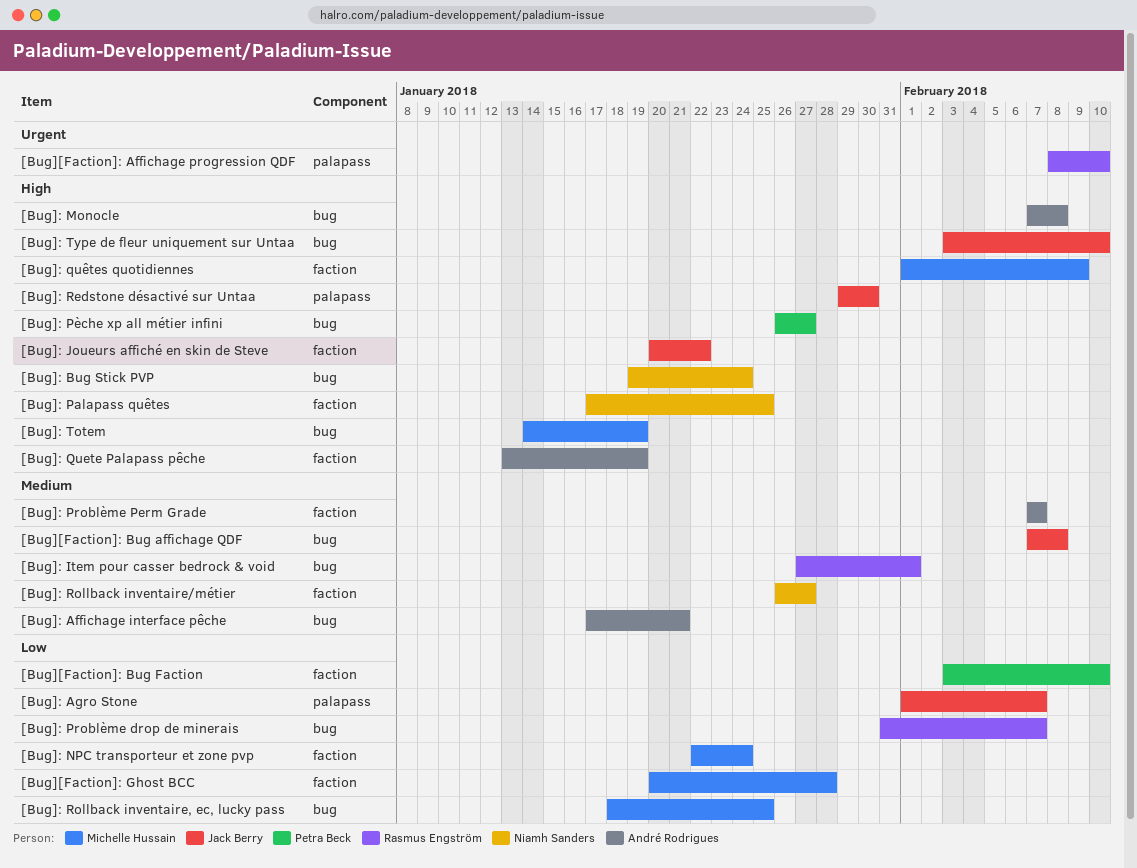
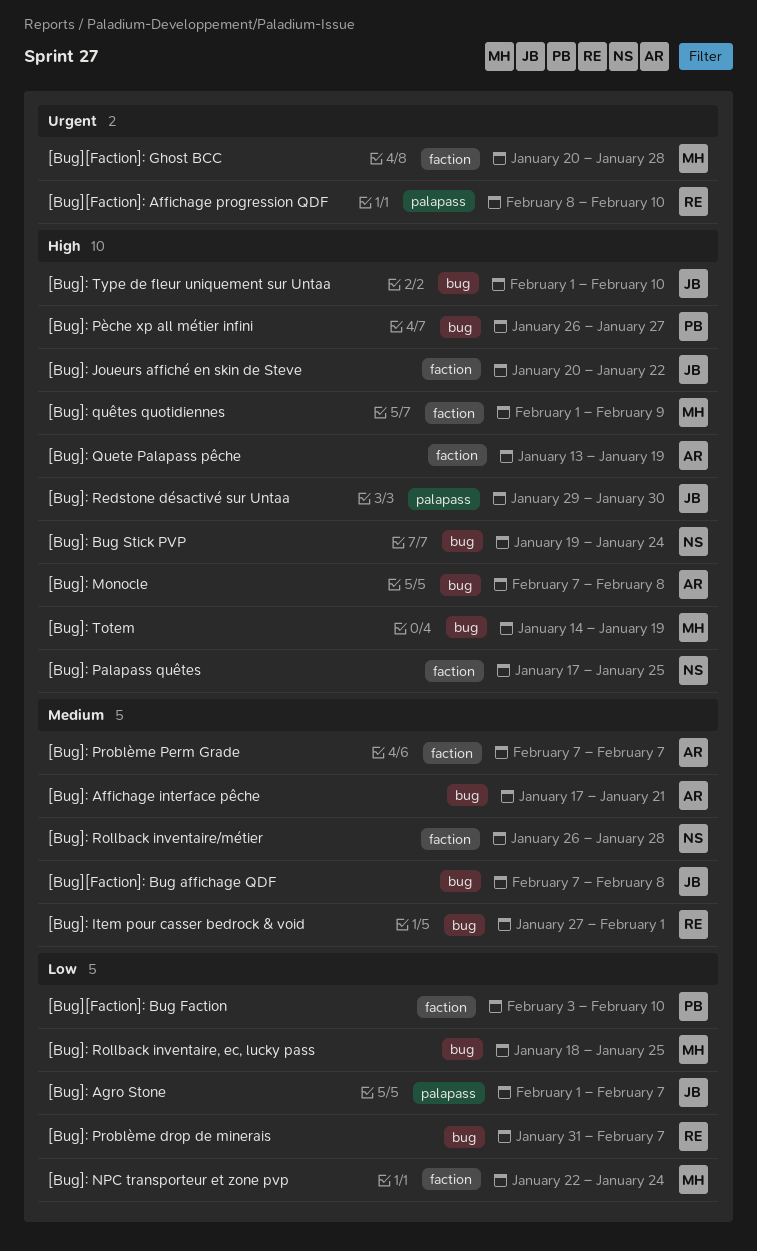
[Bug]: Rollback inventaire/métier, due: Jan 27 -> Jan 28
[Bug]: Type de fleur uniquement sur Untaa, start: Feb 3 -> Feb 1
[Bug][Faction]: Ghost BCC, priority: Low -> Urgent

